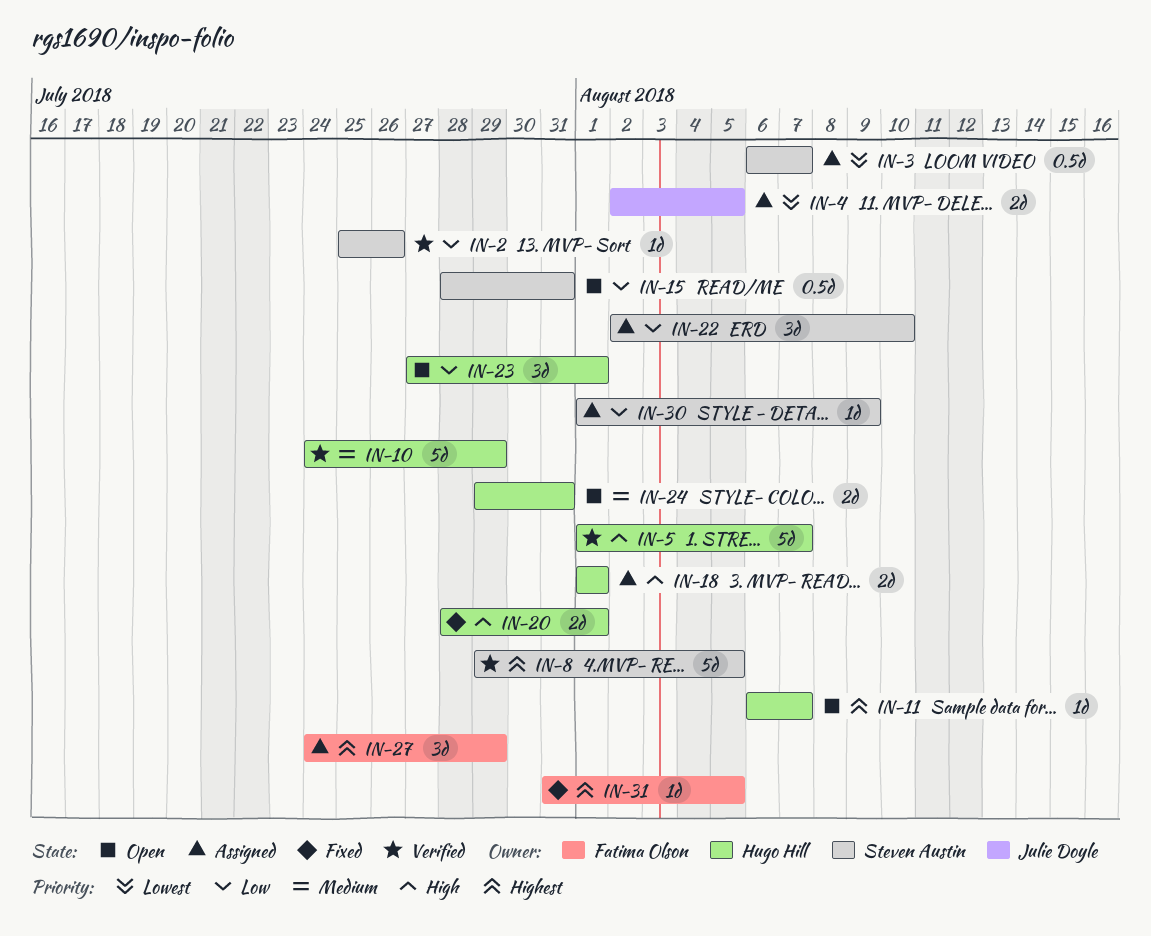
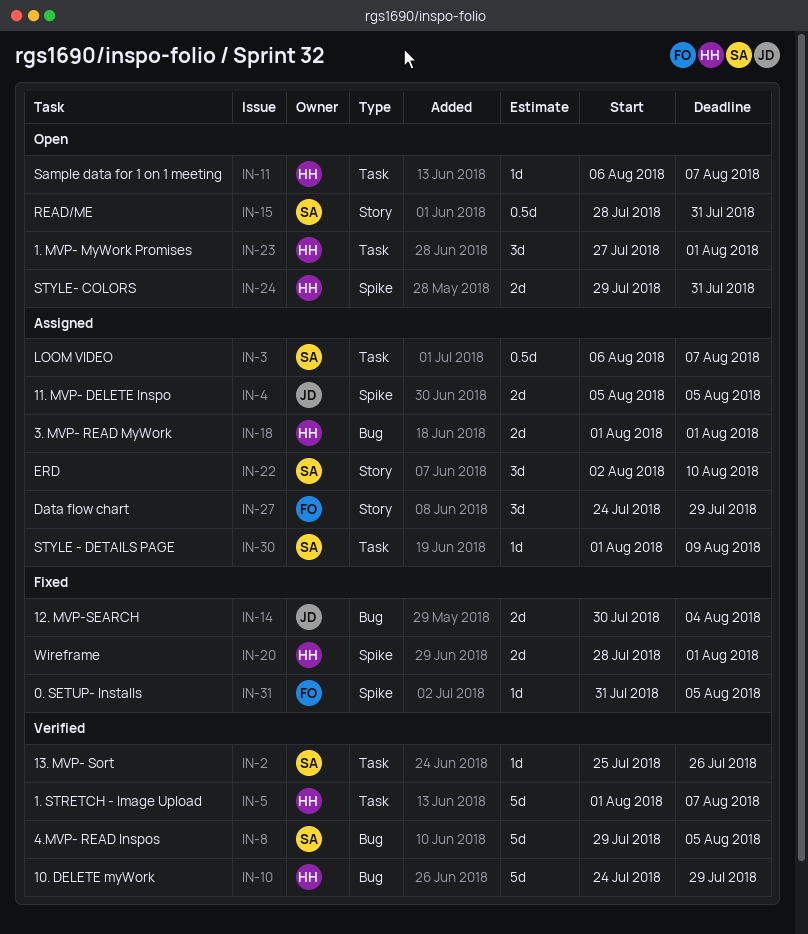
IN-4, start: Aug 2 -> Aug 5
IN-14: none -> present

